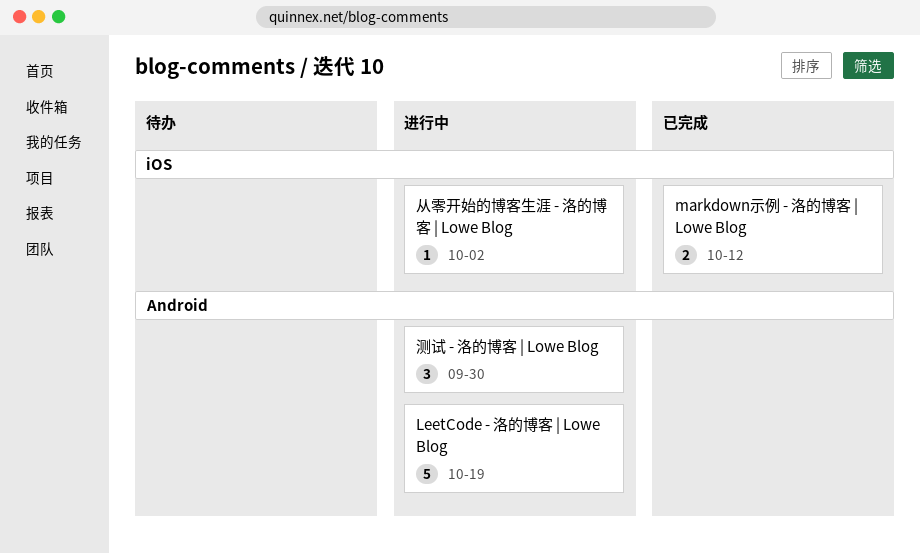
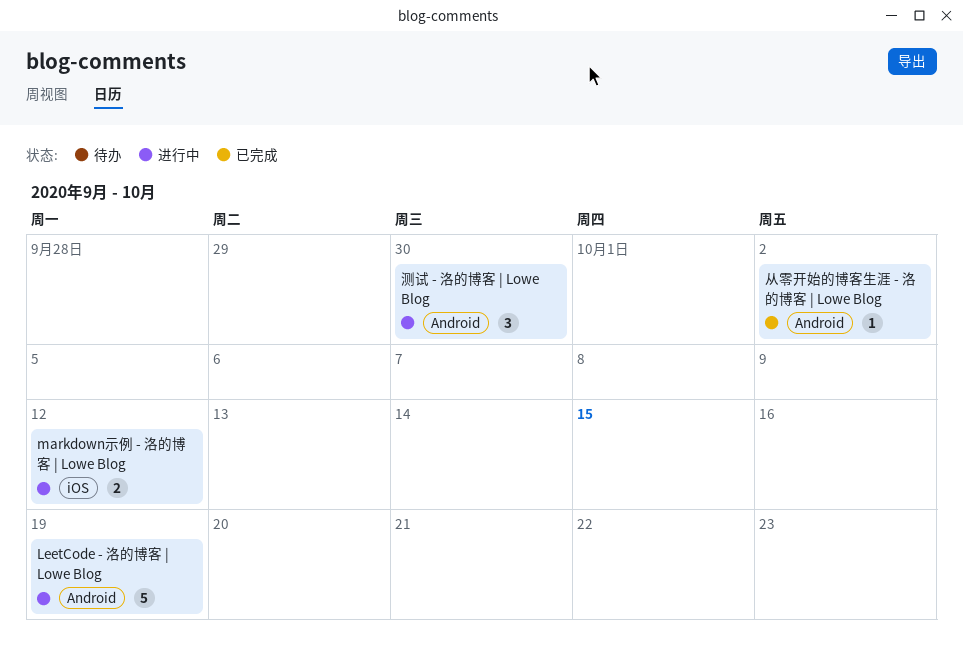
markdown示例 - 洛的博客 | Lowe Blog, status: 已完成 -> 进行中
从零开始的博客生涯 - 洛的博客 | Lowe Blog, status: 进行中 -> 已完成
从零开始的博客生涯 - 洛的博客 | Lowe Blog, label: iOS -> Android

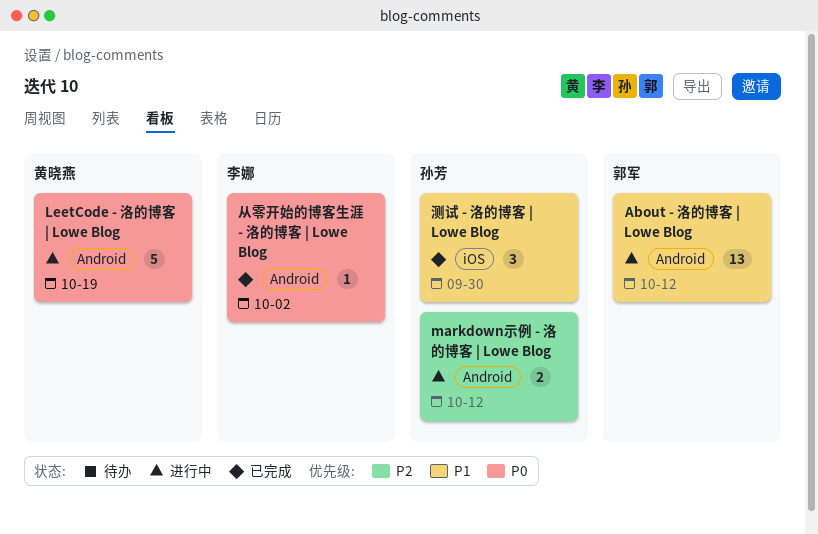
About - 洛的博客 | Lowe Blog: none -> present
markdown示例 - 洛的博客 | Lowe Blog, label: iOS -> Android
测试 - 洛的博客 | Lowe Blog, status: 进行中 -> 已完成
测试 - 洛的博客 | Lowe Blog, label: Android -> iOS

